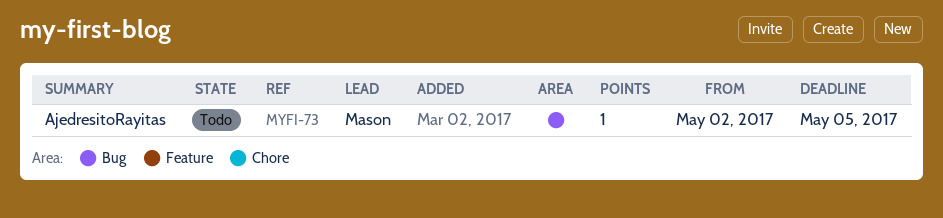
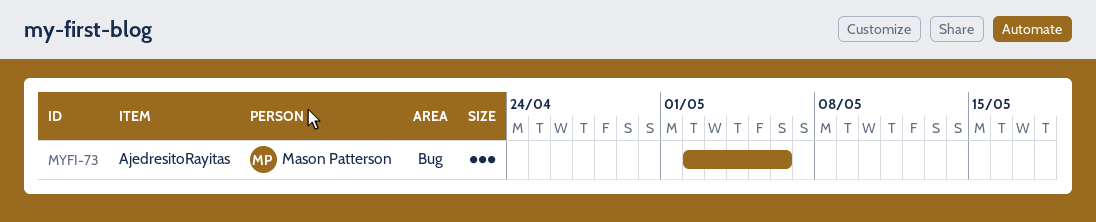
MYFI-73, estimate: 1 -> 3
MYFI-73, due: May 5 -> May 6

